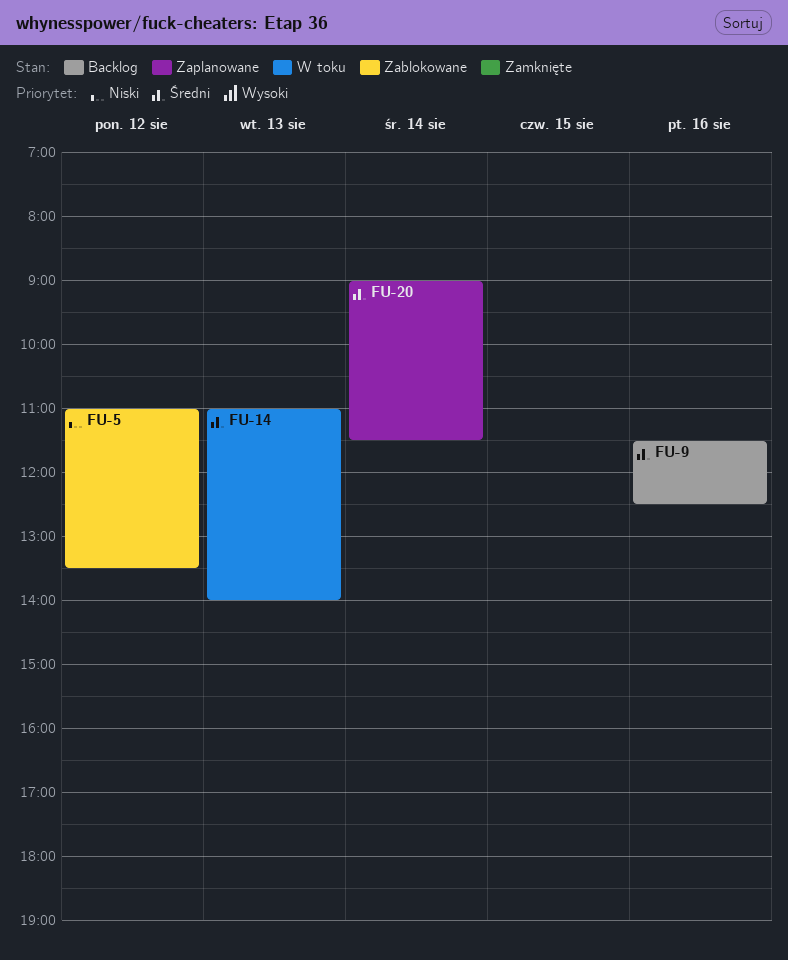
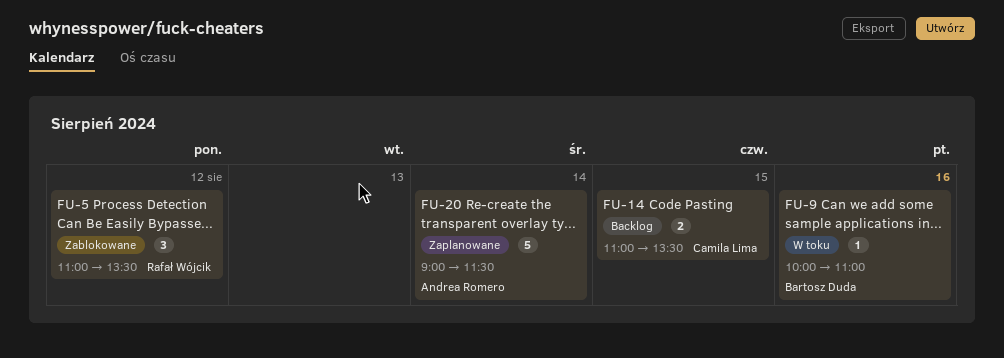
FU-9, status: Backlog -> W toku
FU-9, begins: 11:30 -> 10:00
FU-9, ends: 12:30 -> 11:00
FU-14, status: W toku -> Backlog
FU-14, day: Aug 13 -> Aug 15
FU-14, ends: 14:00 -> 13:30

